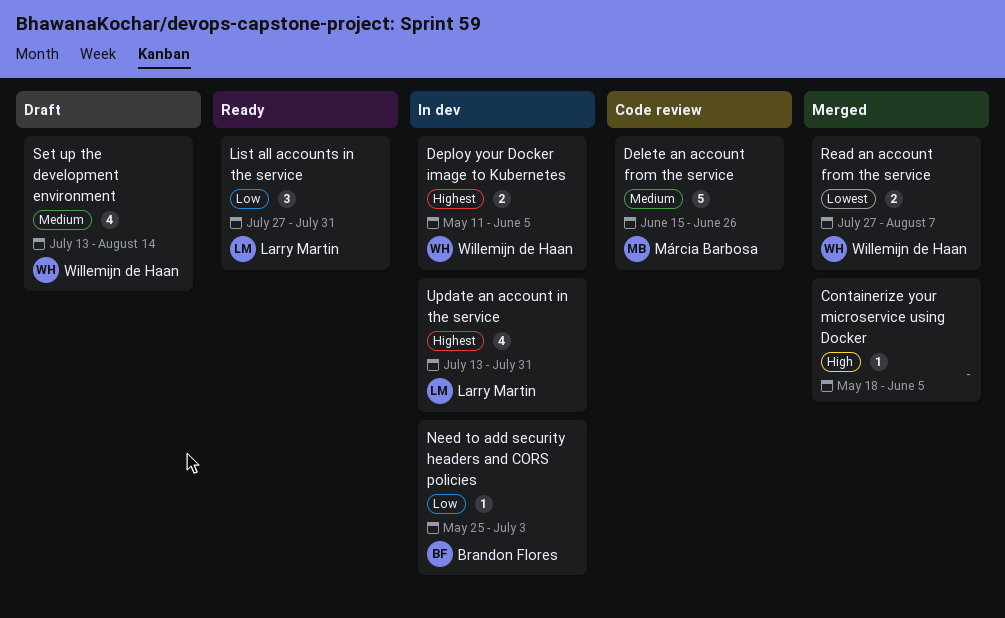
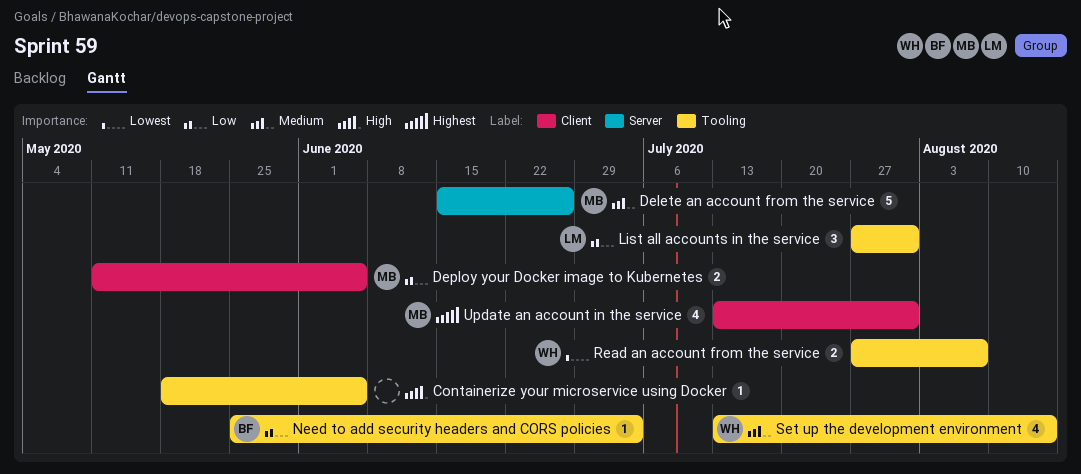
Deploy your Docker image to Kubernetes, owner: Willemijn de Haan -> Márcia Barbosa
Deploy your Docker image to Kubernetes, priority: Highest -> Low
Update an account in the service, owner: Larry Martin -> Márcia Barbosa

